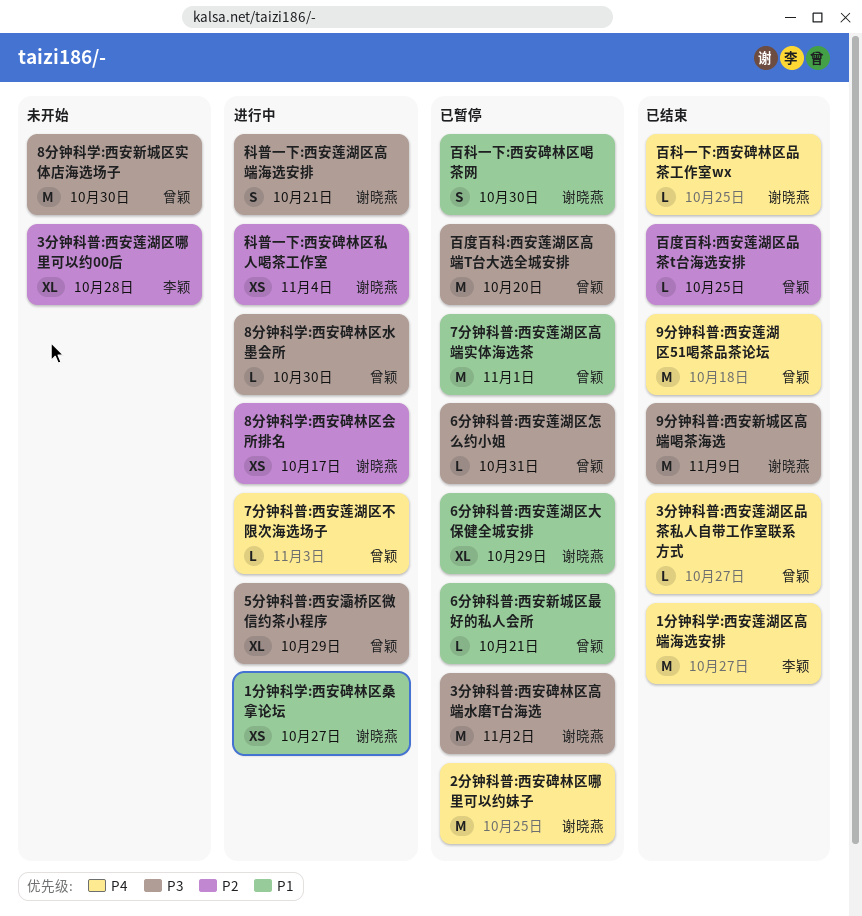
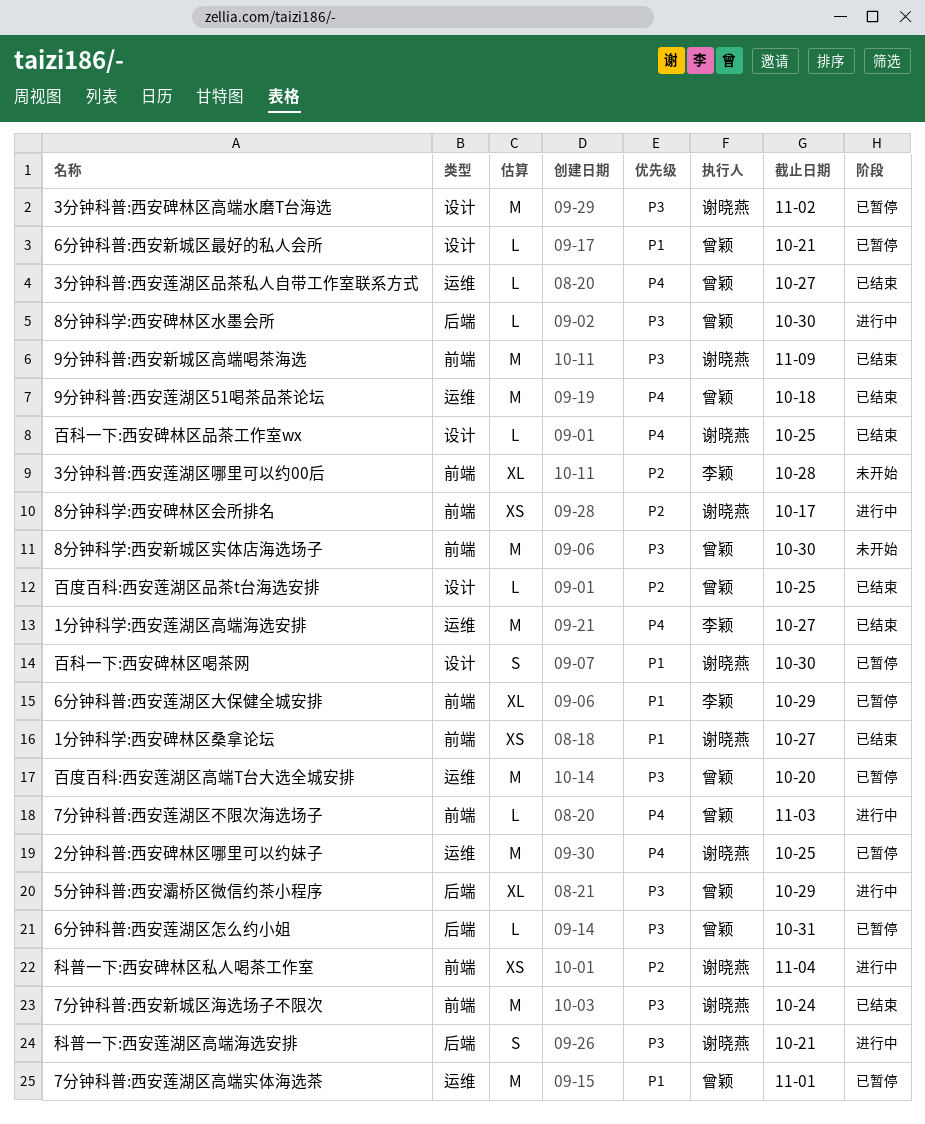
1分钟科学:西安碑林区桑拿论坛, status: 进行中 -> 已结束
6分钟科普:西安莲湖区大保健全城安排, owner: 谢晓燕 -> 李颖
7分钟科普:西安新城区海选场子不限次: none -> present

